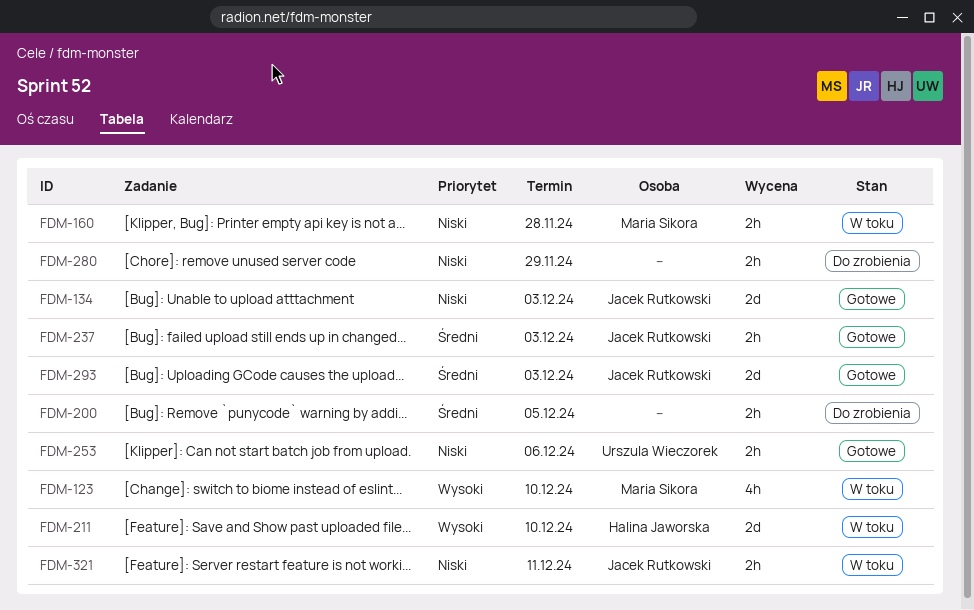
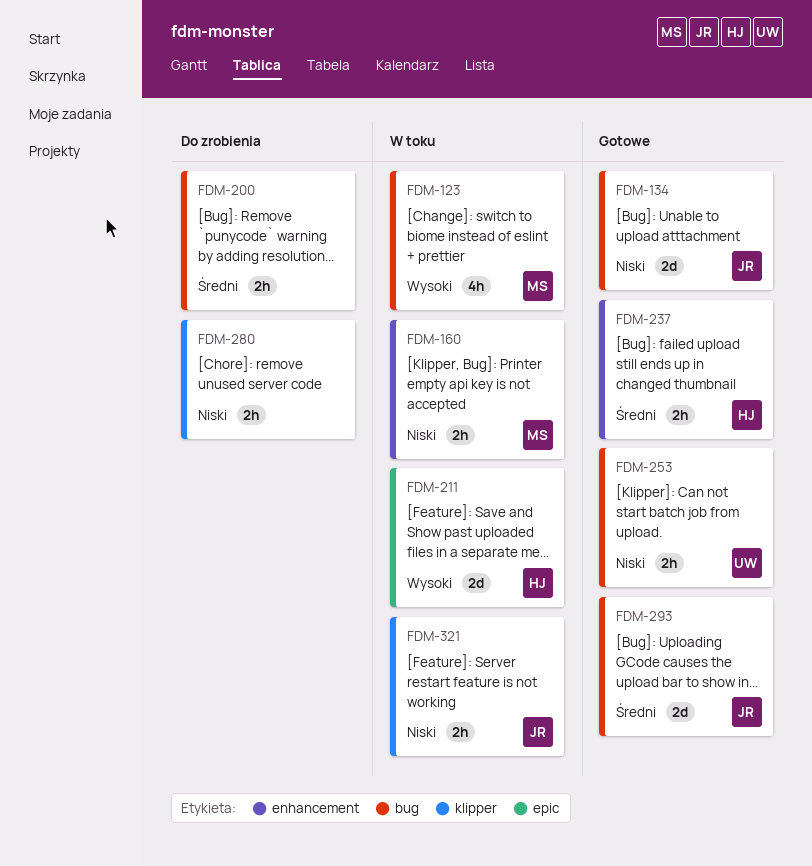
FDM-237, owner: Jacek Rutkowski -> Halina Jaworska

